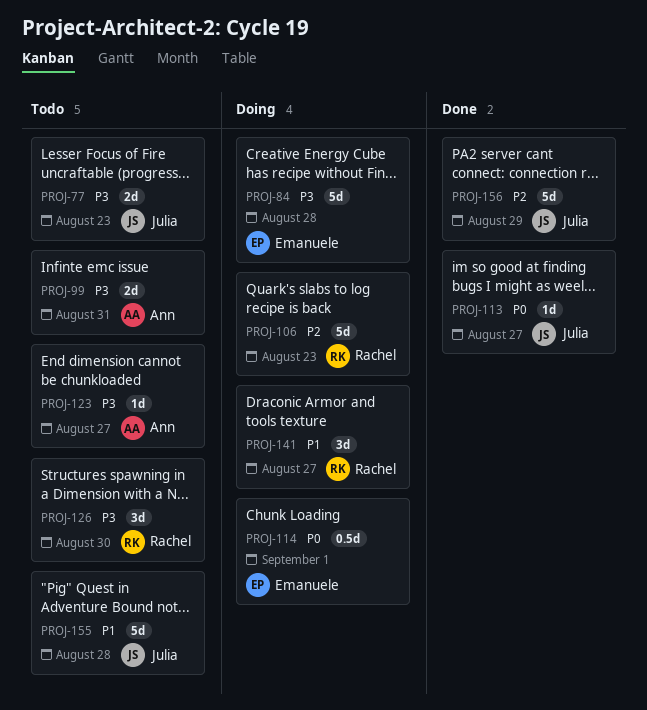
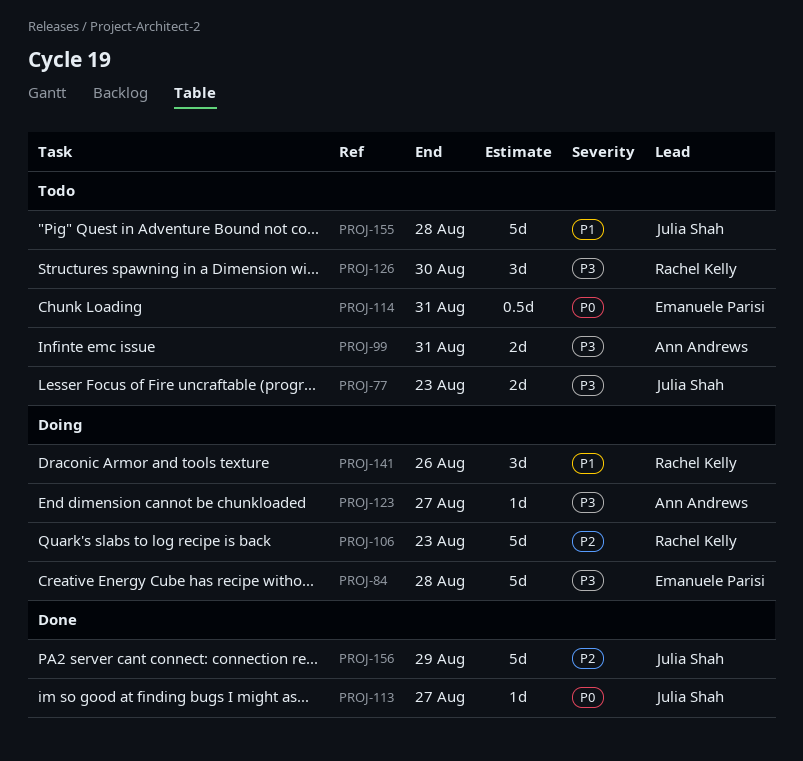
PROJ-114, status: Doing -> Todo
PROJ-114, due: Sep 1 -> Aug 31
PROJ-123, status: Todo -> Doing
PROJ-141, due: Aug 27 -> Aug 26

